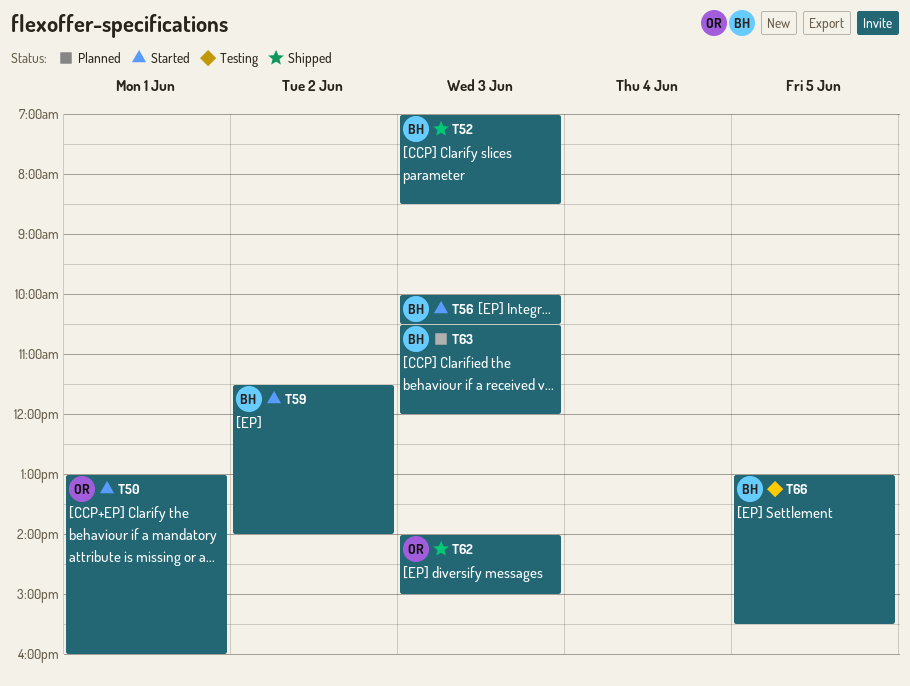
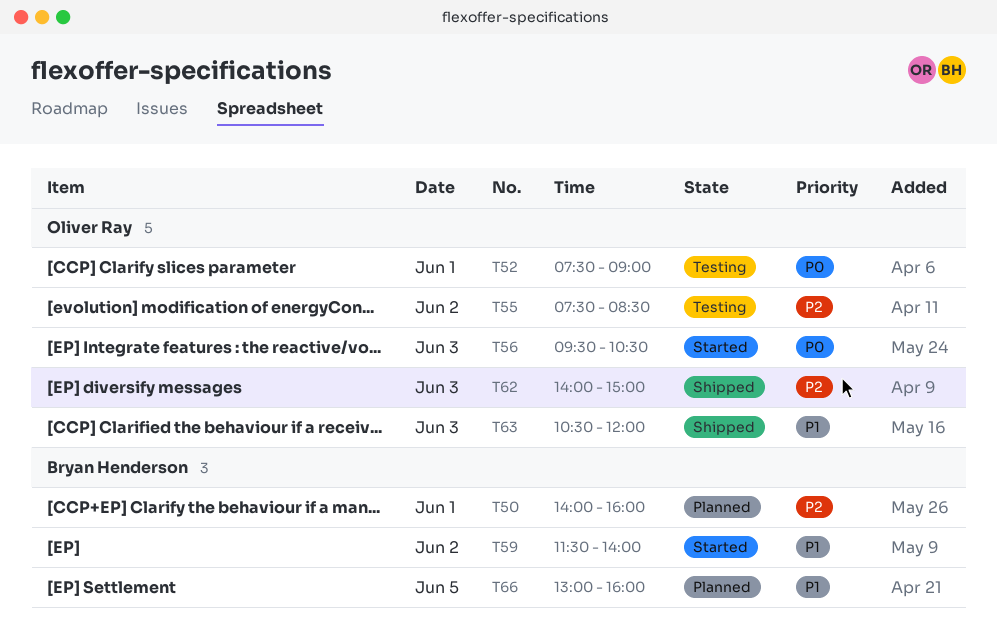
T50, status: Started -> Planned
T50, owner: Oliver Ray -> Bryan Henderson
T50, begins: 13:00 -> 14:00
T52, status: Shipped -> Testing
T52, owner: Bryan Henderson -> Oliver Ray
T52, day: Jun 3 -> Jun 1
T52, begins: 07:00 -> 07:30
T52, ends: 08:30 -> 09:00
T55: none -> present
T56, owner: Bryan Henderson -> Oliver Ray
T56, begins: 10:00 -> 09:30
T63, status: Planned -> Shipped
T63, owner: Bryan Henderson -> Oliver Ray
T66, status: Testing -> Planned
T66, ends: 15:30 -> 16:00

